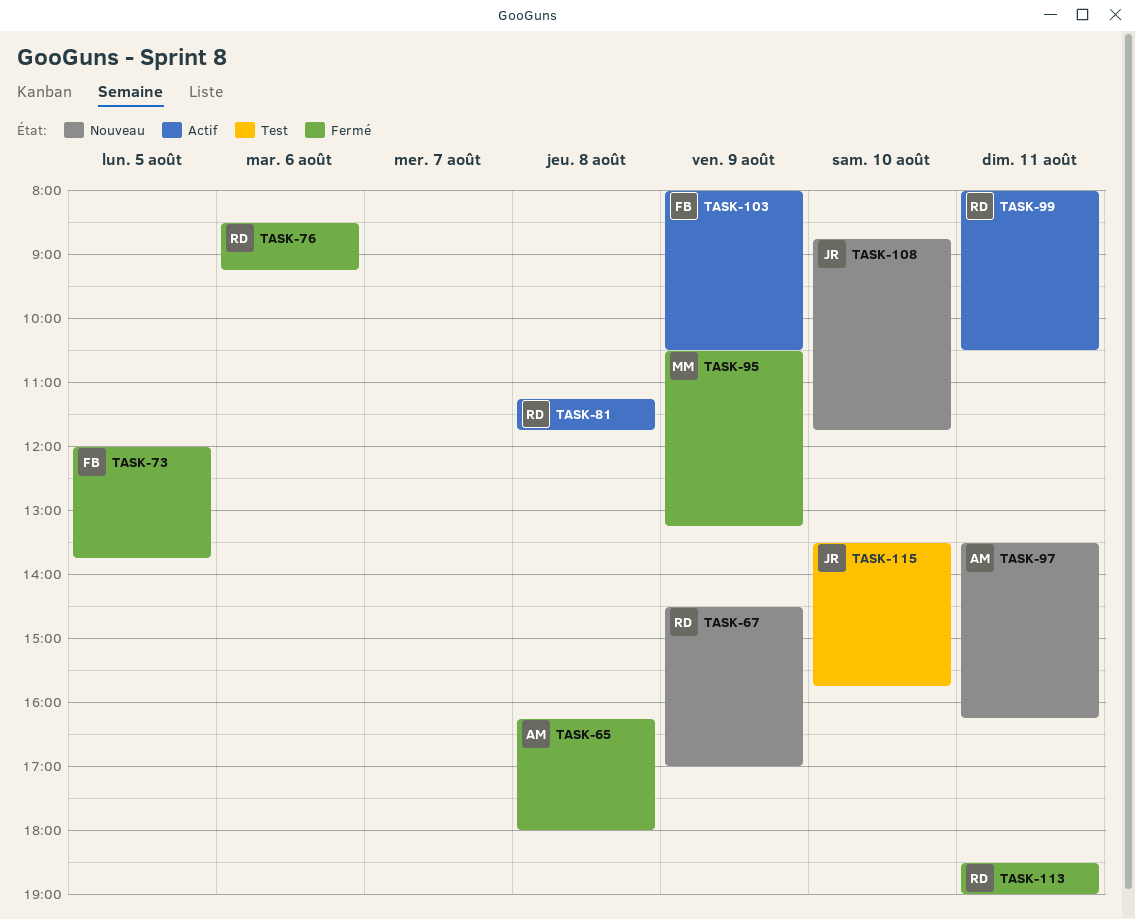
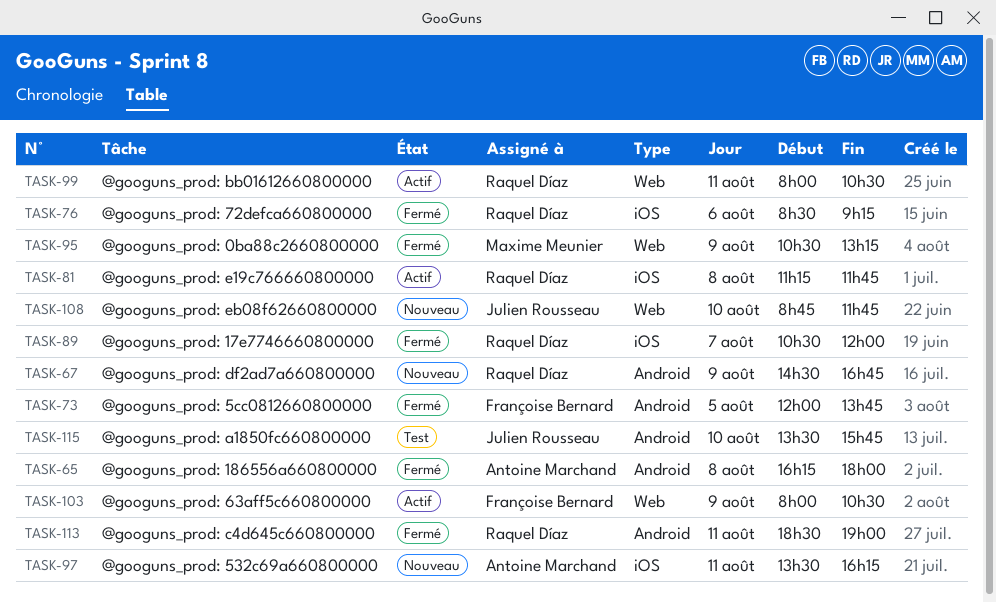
TASK-67, ends: 17:00 -> 16:45
TASK-89: none -> present

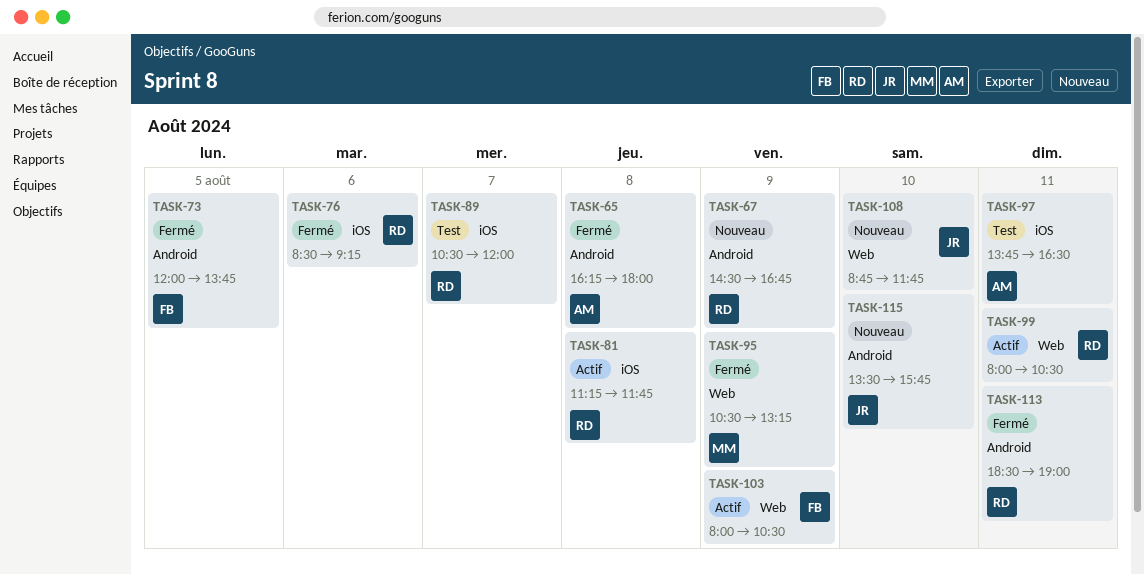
TASK-89, status: Fermé -> Test
TASK-97, status: Nouveau -> Test
TASK-97, begins: 13:30 -> 13:45
TASK-97, ends: 16:15 -> 16:30
TASK-115, status: Test -> Nouveau

